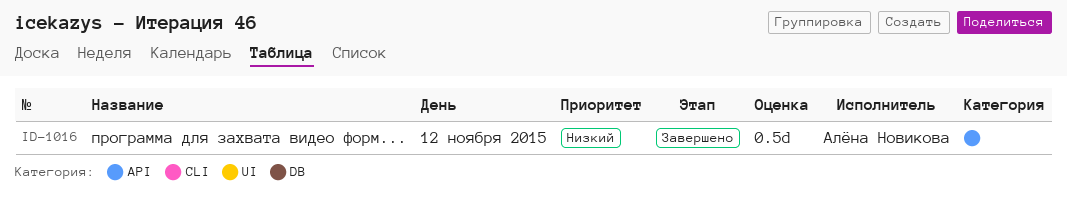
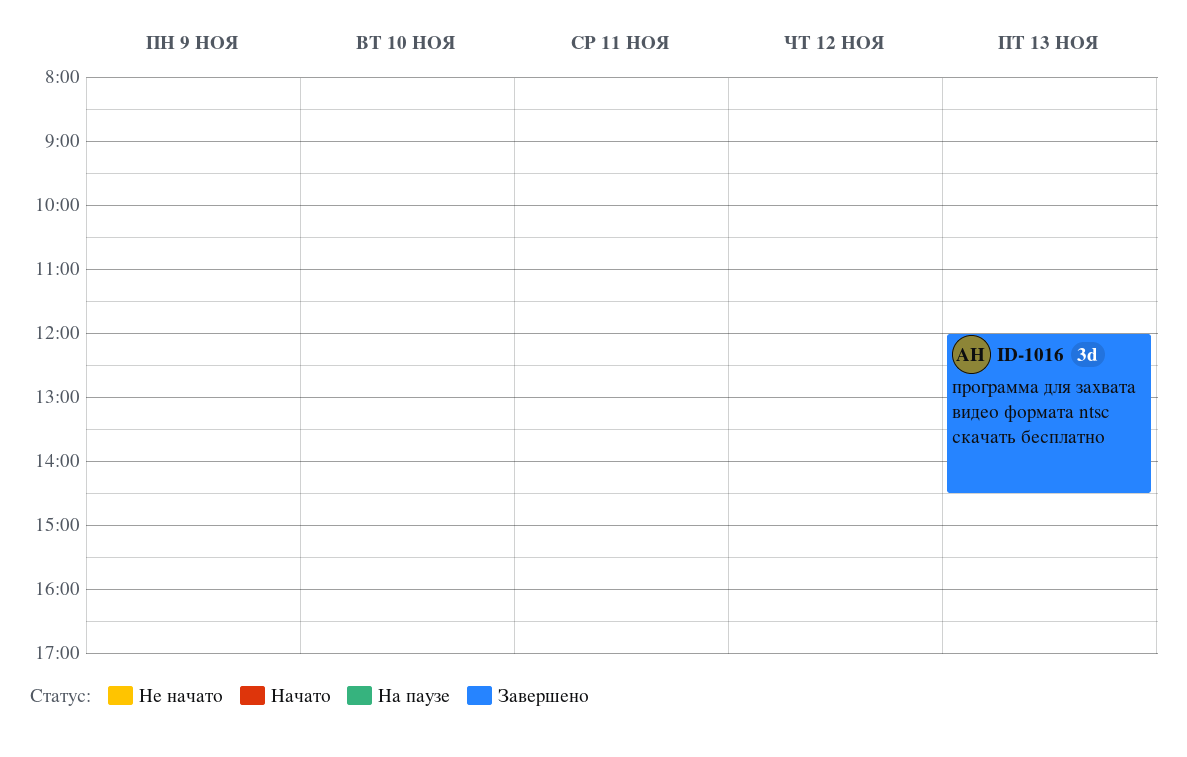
ID-1016, estimate: 0.5d -> 3d
ID-1016, day: Nov 12 -> Nov 13

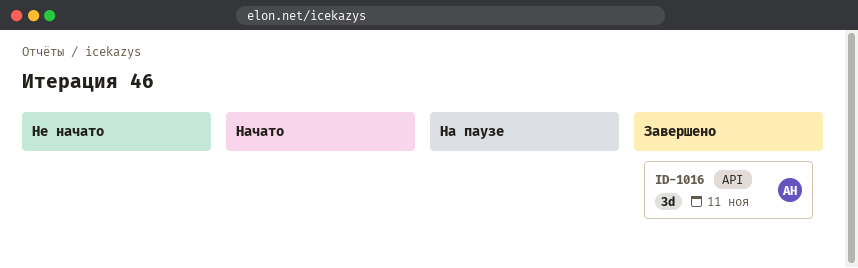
ID-1016, day: Nov 13 -> Nov 11

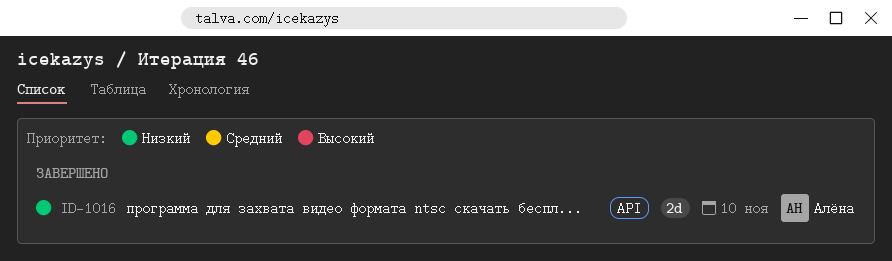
ID-1016, estimate: 3d -> 2d
ID-1016, day: Nov 11 -> Nov 10

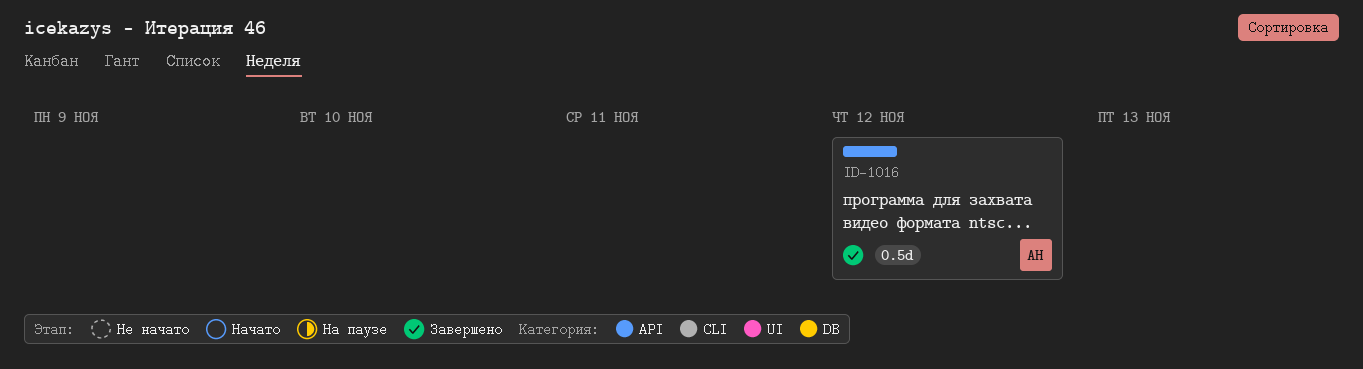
ID-1016, estimate: 2d -> 0.5d
ID-1016, day: Nov 10 -> Nov 12

